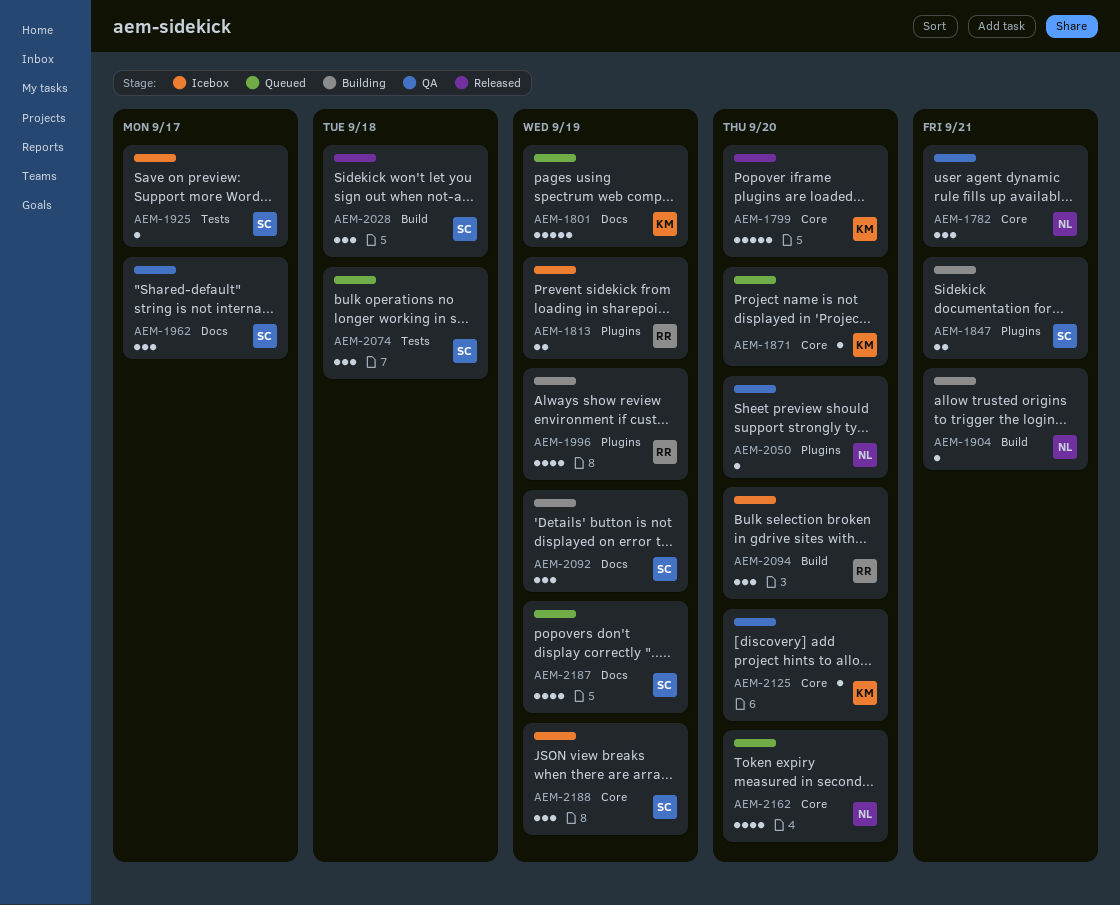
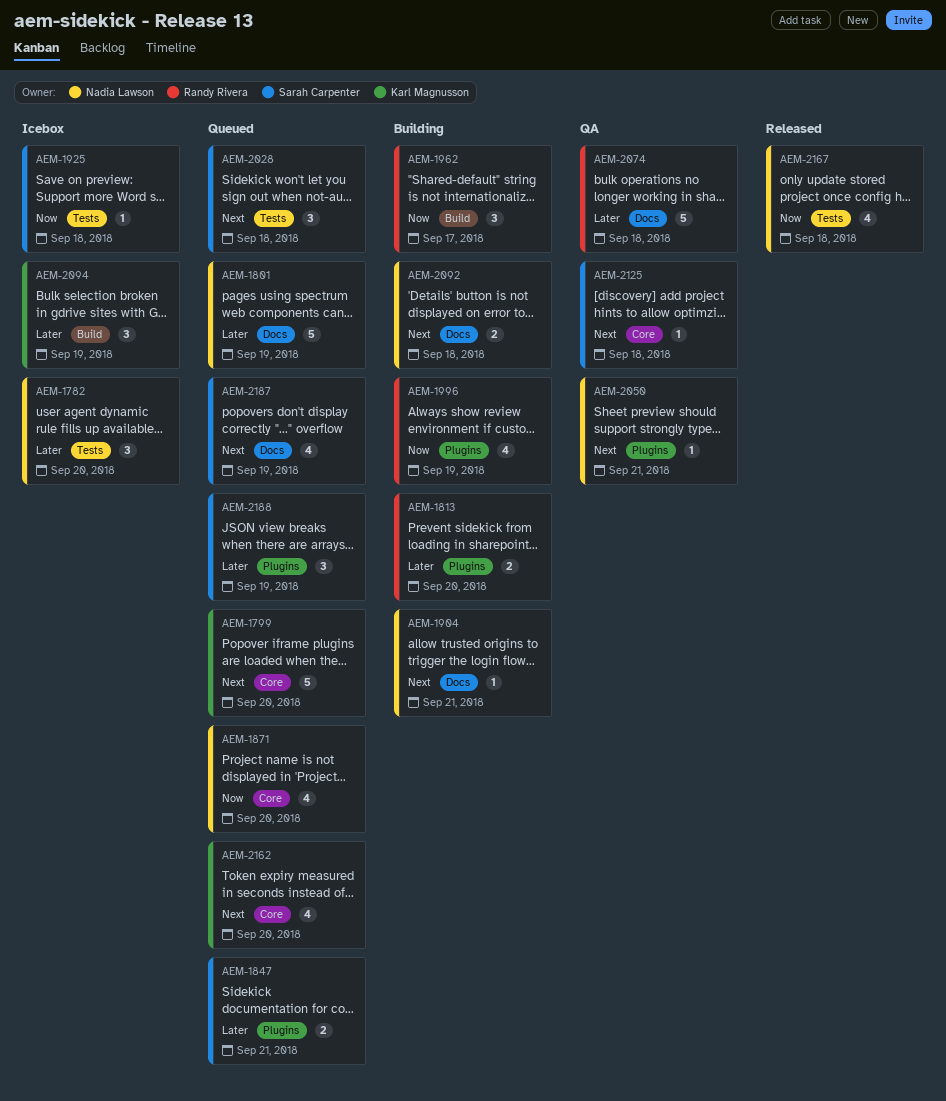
AEM-1782, status: QA -> Icebox
AEM-1782, label: Core -> Tests
AEM-1782, due: Sep 21 -> Sep 20
AEM-1799, status: Released -> Queued
AEM-1801, owner: Karl Magnusson -> Nadia Lawson
AEM-1813, status: Icebox -> Building
AEM-1813, due: Sep 19 -> Sep 20
AEM-1847, status: Building -> Queued
AEM-1871, owner: Karl Magnusson -> Nadia Lawson
AEM-1871, estimate: 1 -> 4
AEM-1904, label: Build -> Docs
AEM-1925, due: Sep 17 -> Sep 18
AEM-1962, status: QA -> Building
AEM-1962, owner: Sarah Carpenter -> Randy Rivera
AEM-1962, label: Docs -> Build
AEM-2028, status: Released -> Queued
AEM-2028, label: Build -> Tests
AEM-2050, due: Sep 20 -> Sep 21
AEM-2074, status: Queued -> QA
AEM-2074, owner: Sarah Carpenter -> Randy Rivera
AEM-2074, label: Tests -> Docs
AEM-2074, estimate: 3 -> 5
AEM-2092, owner: Sarah Carpenter -> Nadia Lawson
AEM-2092, estimate: 3 -> 2
AEM-2092, due: Sep 19 -> Sep 18
AEM-2094, owner: Randy Rivera -> Karl Magnusson
AEM-2094, due: Sep 20 -> Sep 19
AEM-2125, owner: Karl Magnusson -> Sarah Carpenter
AEM-2125, due: Sep 20 -> Sep 18
AEM-2162, owner: Nadia Lawson -> Karl Magnusson
AEM-2167: none -> present
AEM-2188, status: Icebox -> Queued
AEM-2188, label: Core -> Plugins

